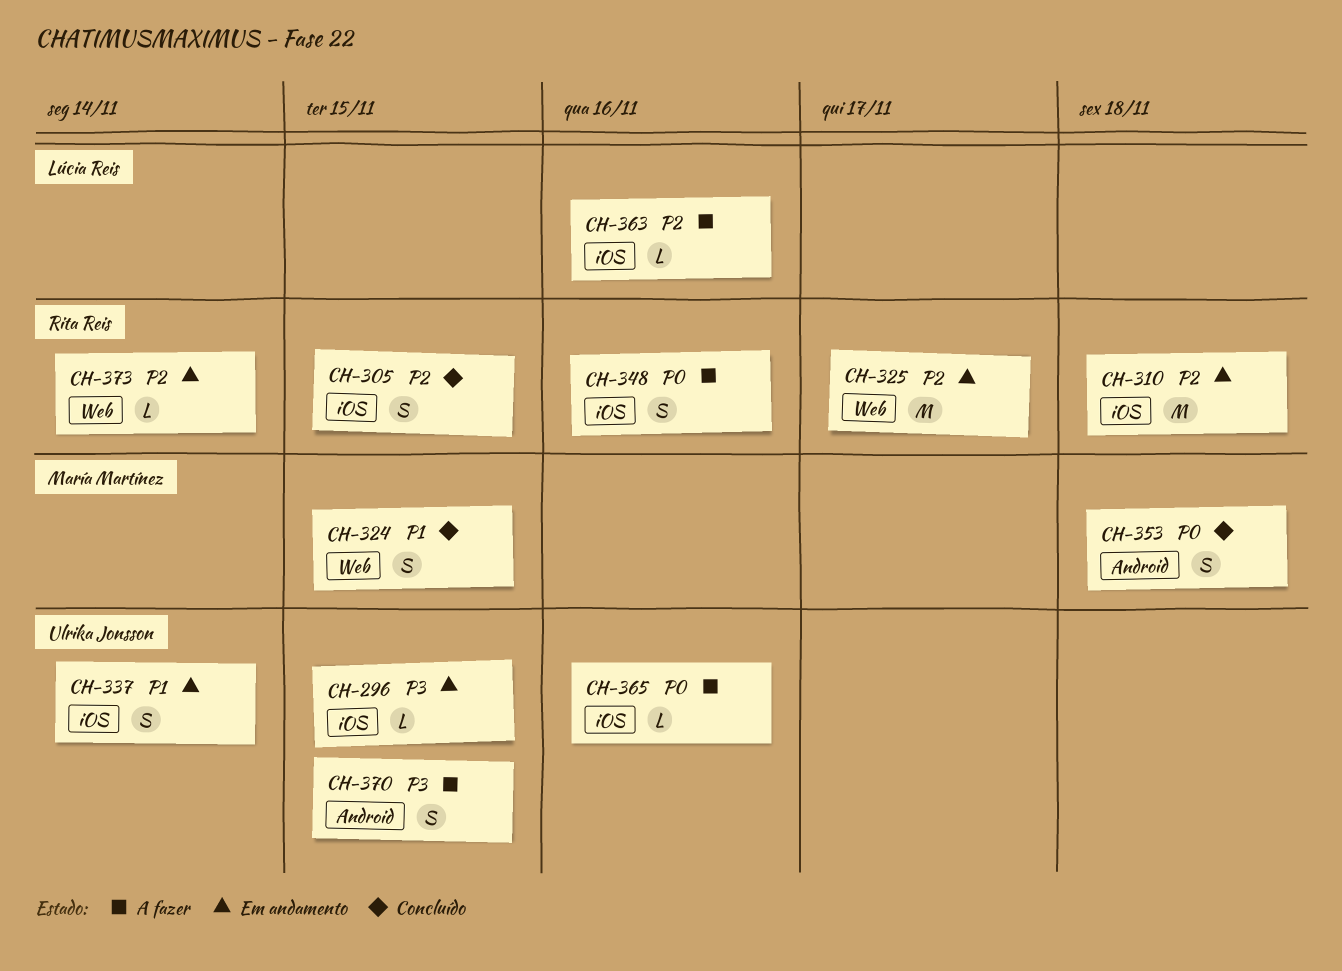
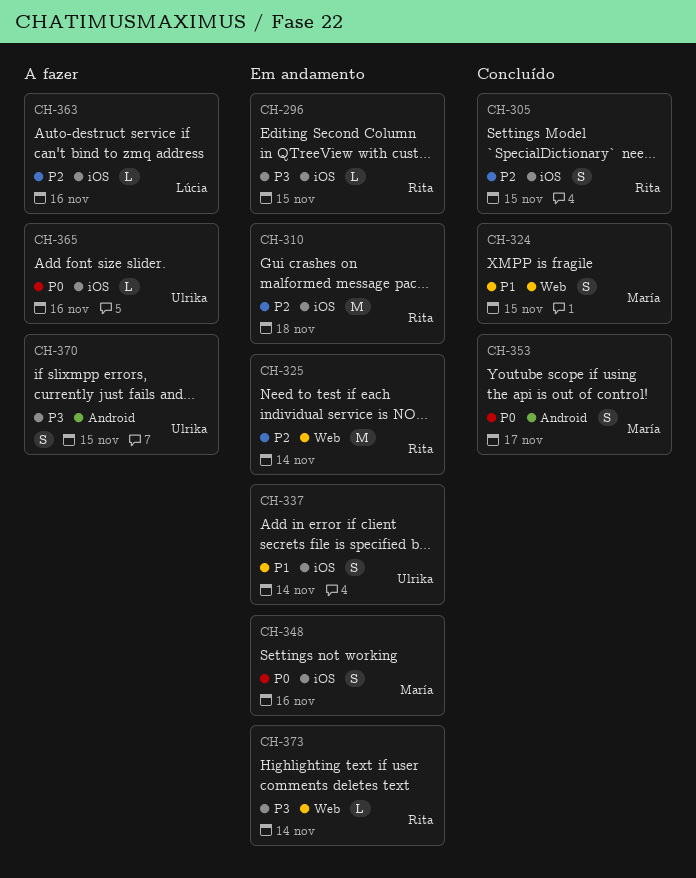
CH-296, owner: Ulrika Jonsson -> Rita Reis
CH-325, due: Nov 17 -> Nov 14
CH-348, status: A fazer -> Em andamento
CH-348, owner: Rita Reis -> María Martínez
CH-353, due: Nov 18 -> Nov 17
CH-373, priority: P2 -> P3

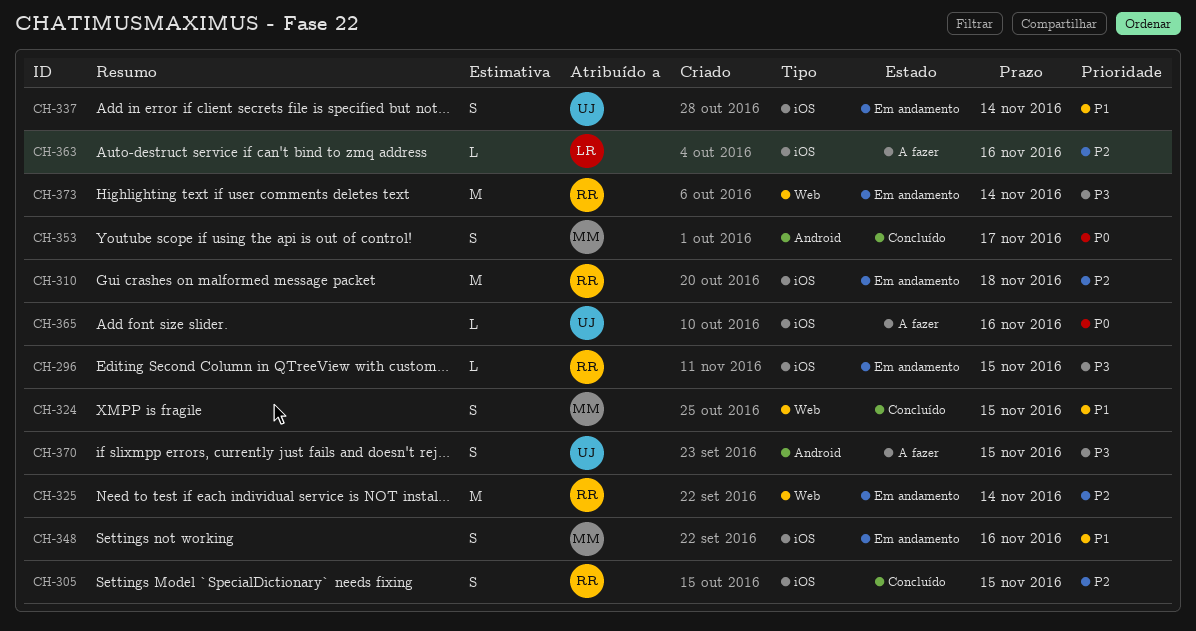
CH-348, priority: P0 -> P1
CH-373, estimate: L -> M

